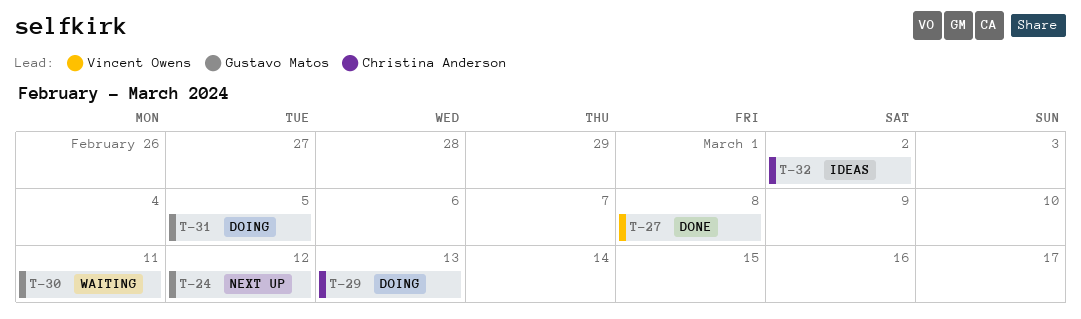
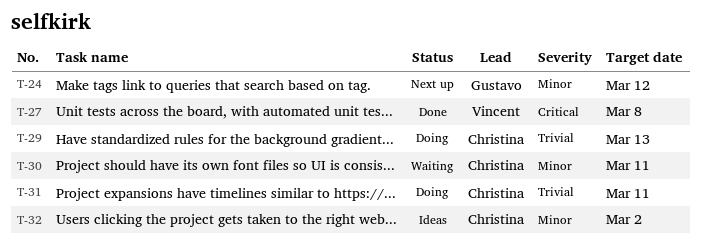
T-30, owner: Gustavo Matos -> Christina Anderson
T-31, owner: Gustavo Matos -> Christina Anderson
T-31, due: Mar 5 -> Mar 11

